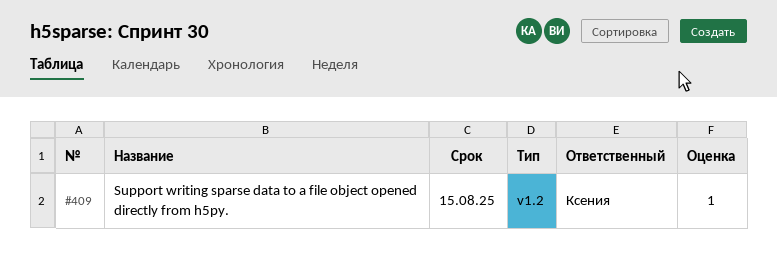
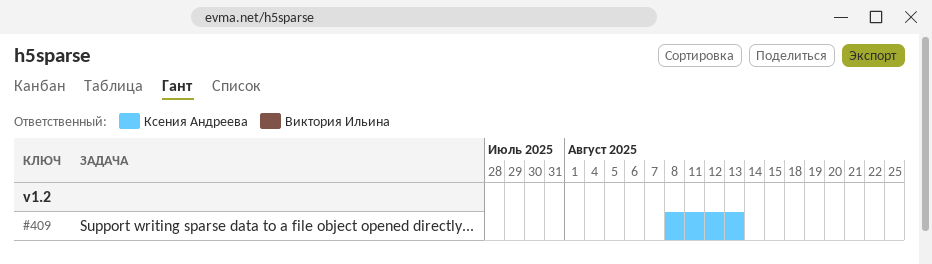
#409, due: Aug 15 -> Aug 13

